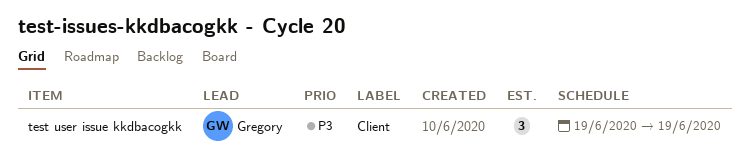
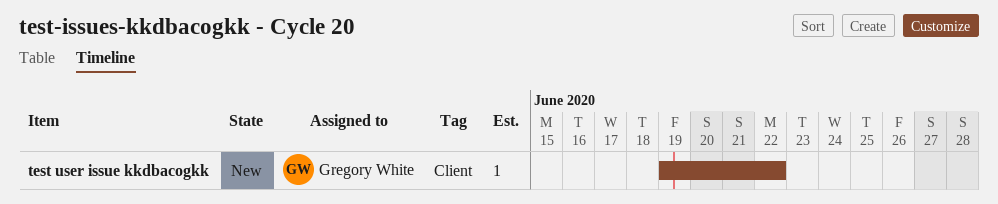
test user issue kkdbacogkk, estimate: 3 -> 1
test user issue kkdbacogkk, due: Jun 19 -> Jun 22

